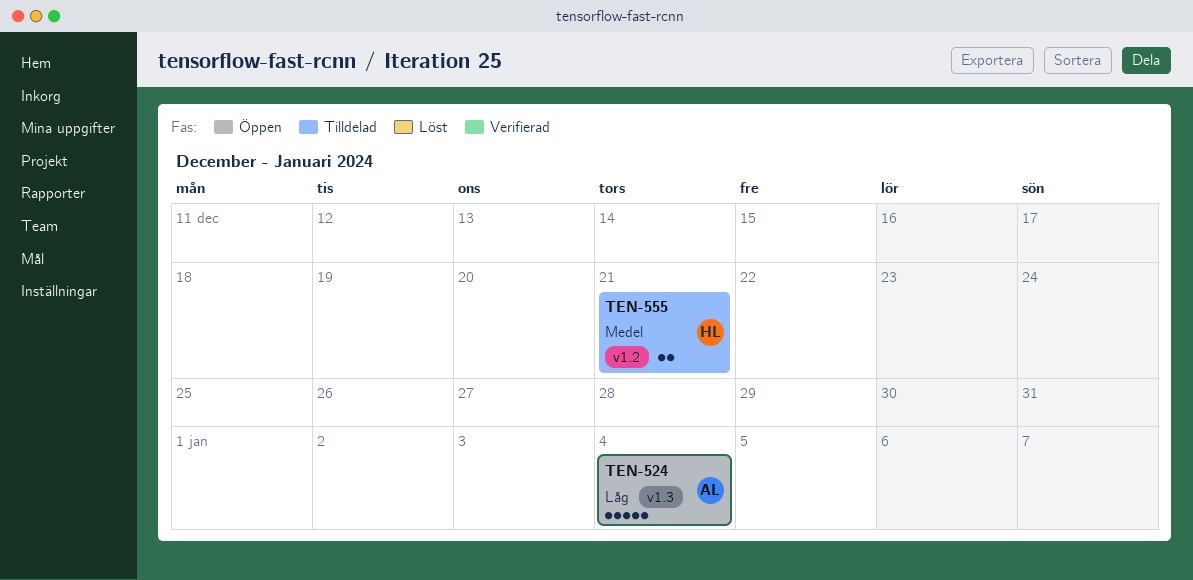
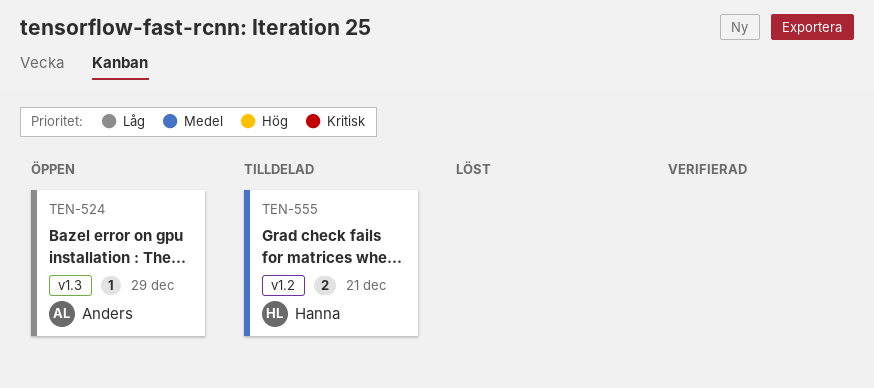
TEN-524, estimate: 5 -> 1
TEN-524, due: Jan 4 -> Dec 29

